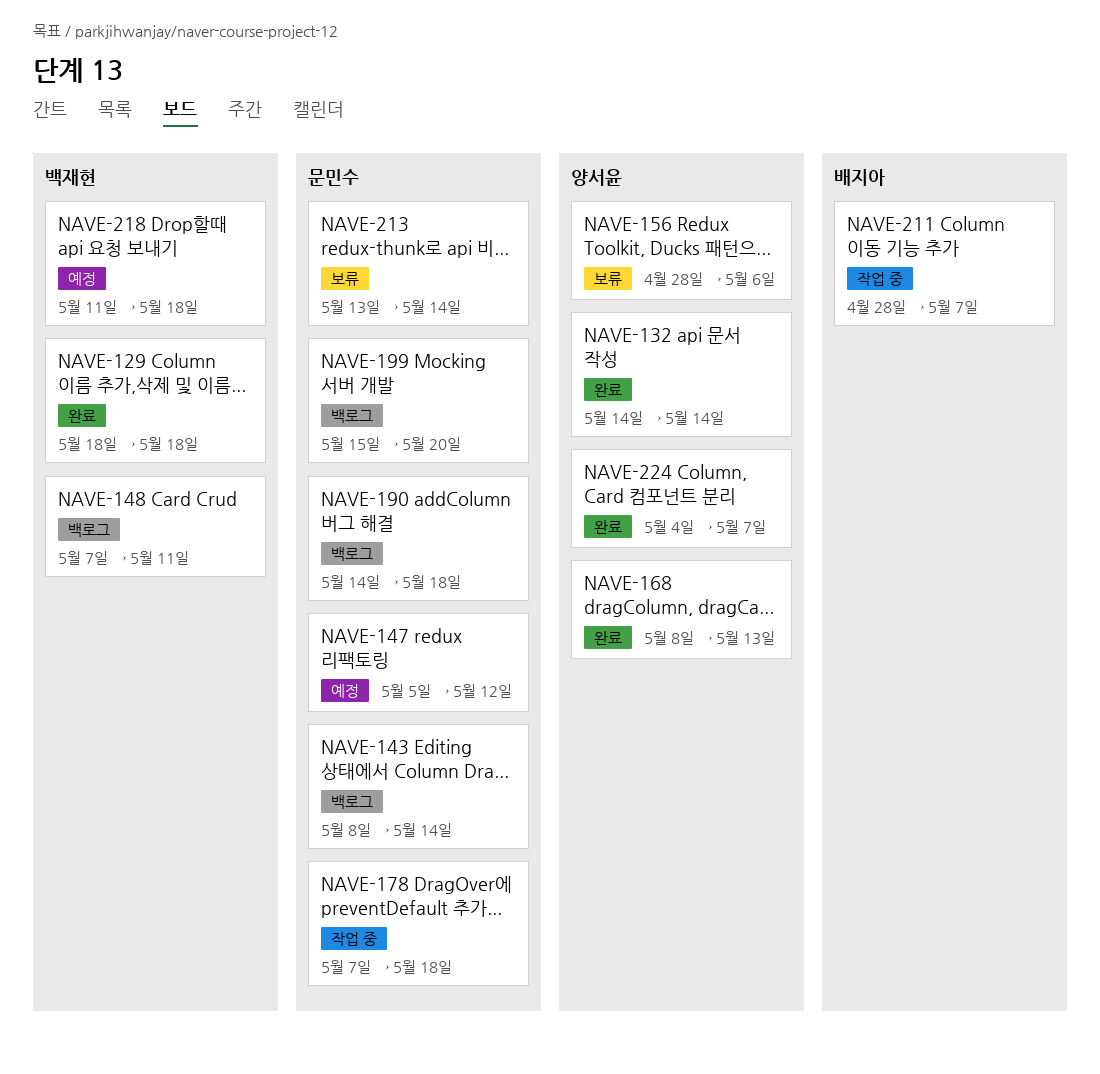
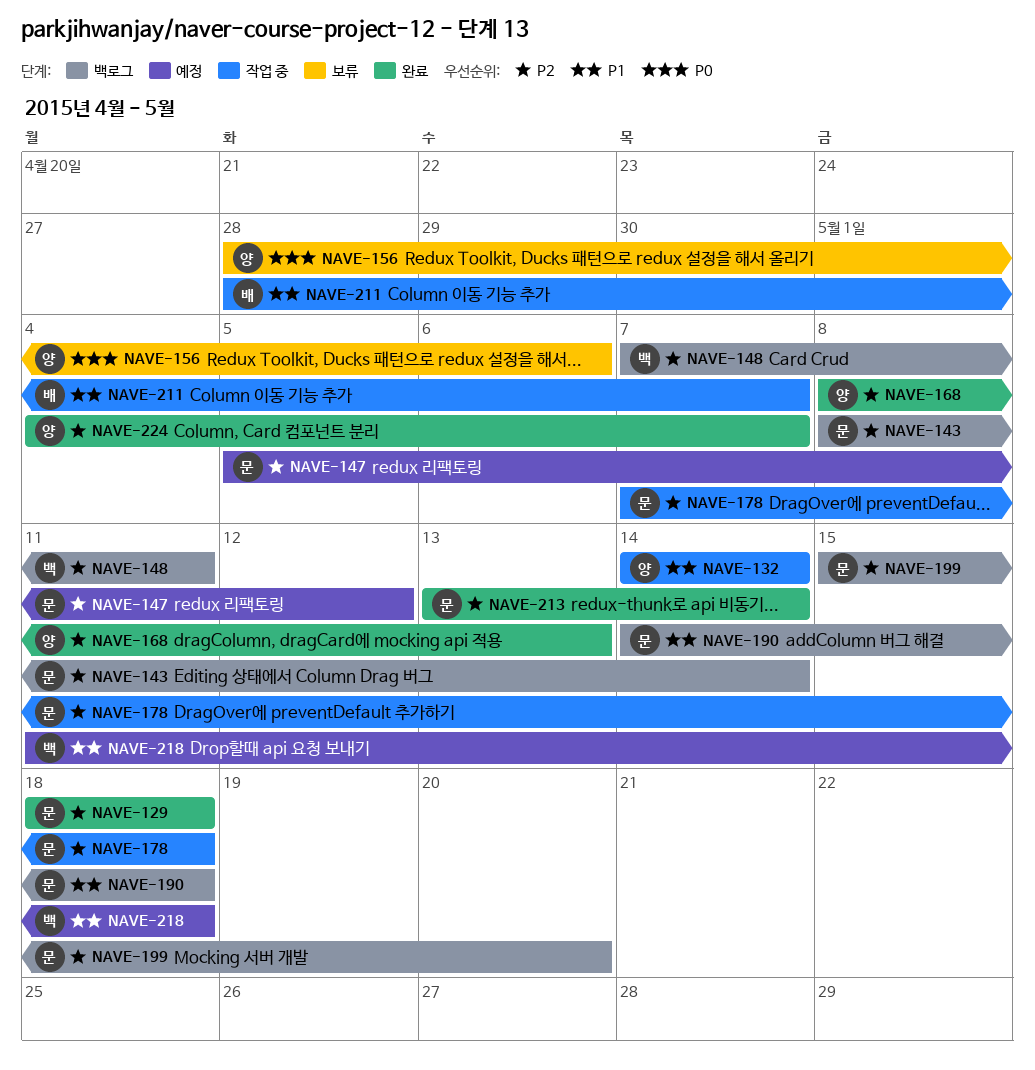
NAVE-129, owner: 백재현 -> 문민수
NAVE-132, status: 완료 -> 작업 중
NAVE-213, status: 보류 -> 완료

